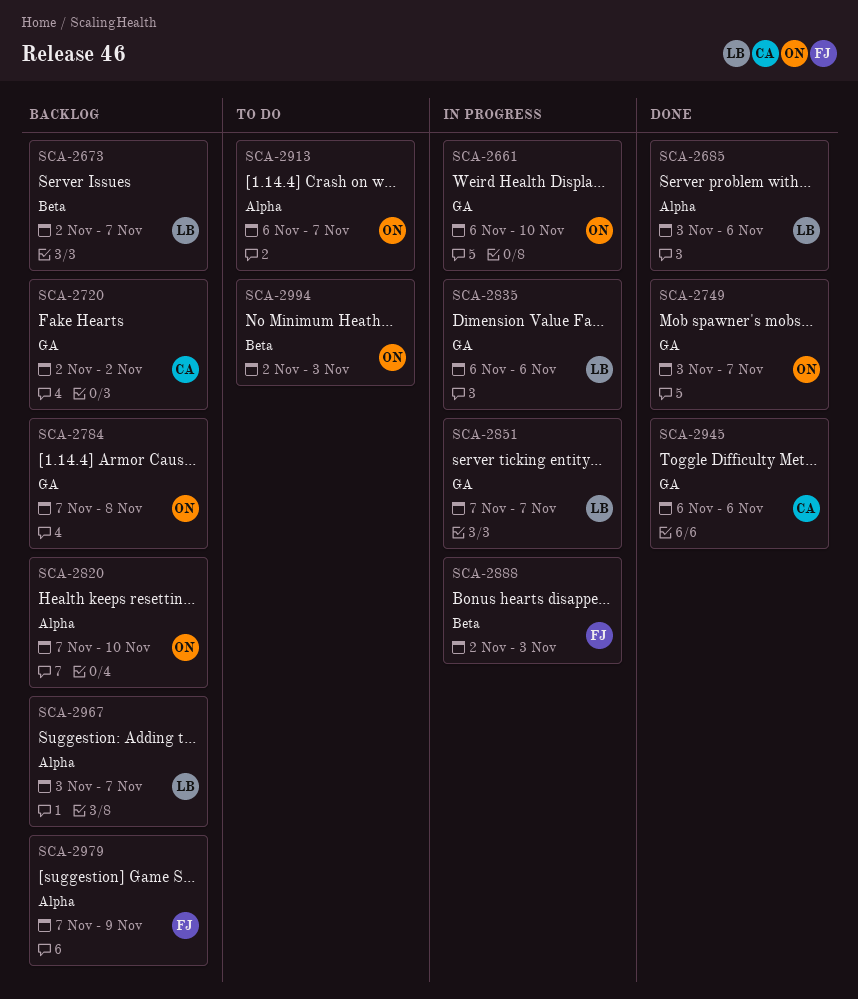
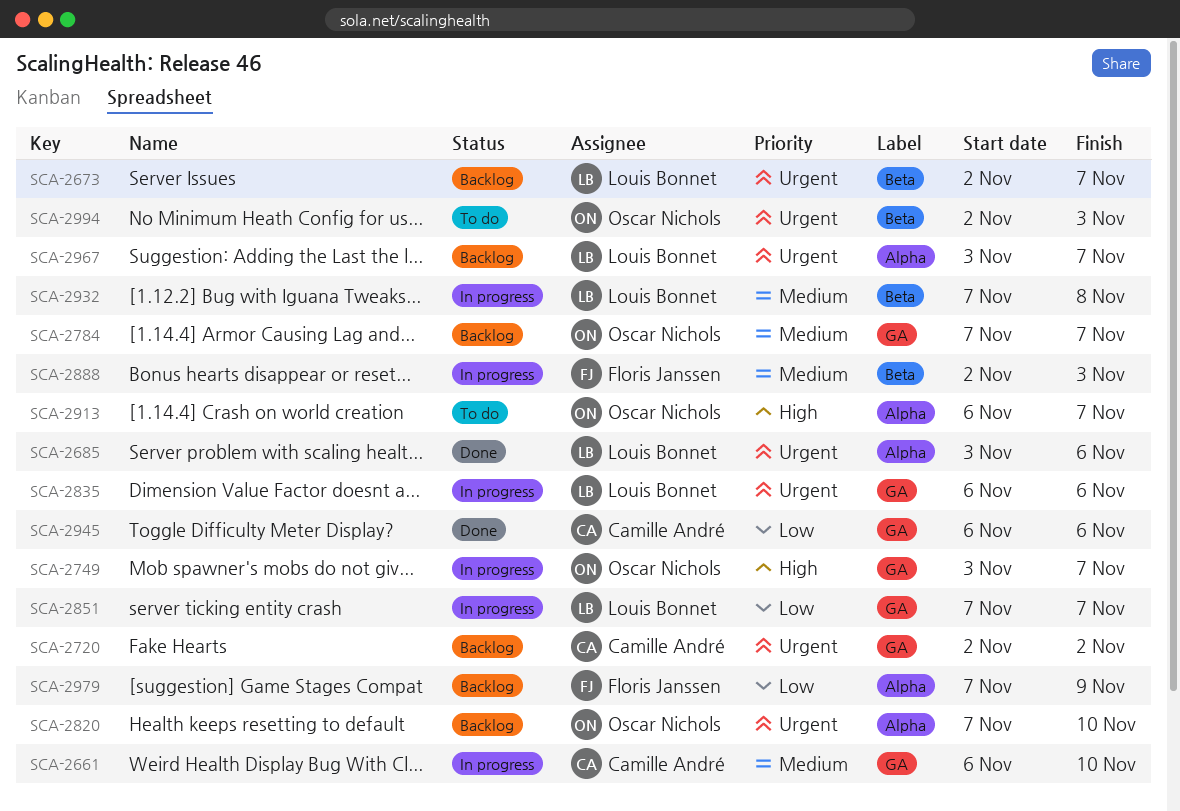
SCA-2661, owner: Oscar Nichols -> Camille André
SCA-2749, status: Done -> In progress
SCA-2784, due: Nov 8 -> Nov 7
SCA-2932: none -> present

